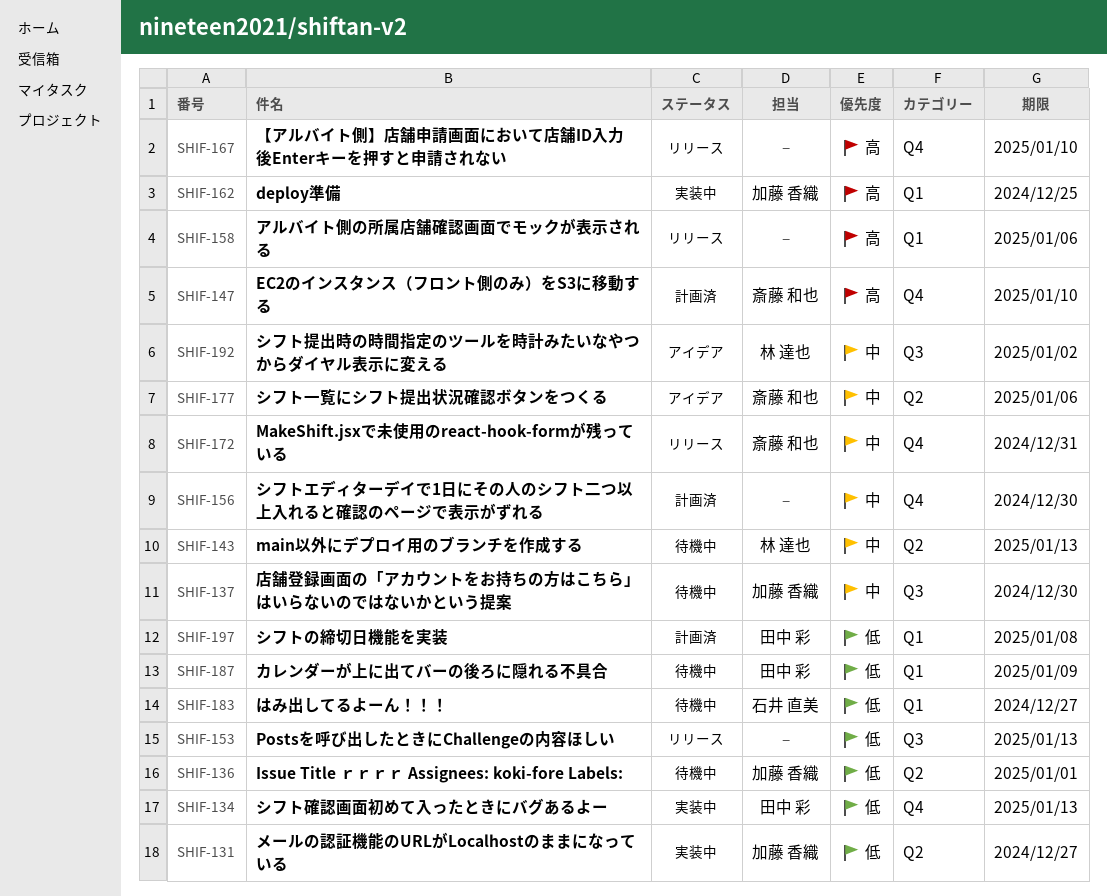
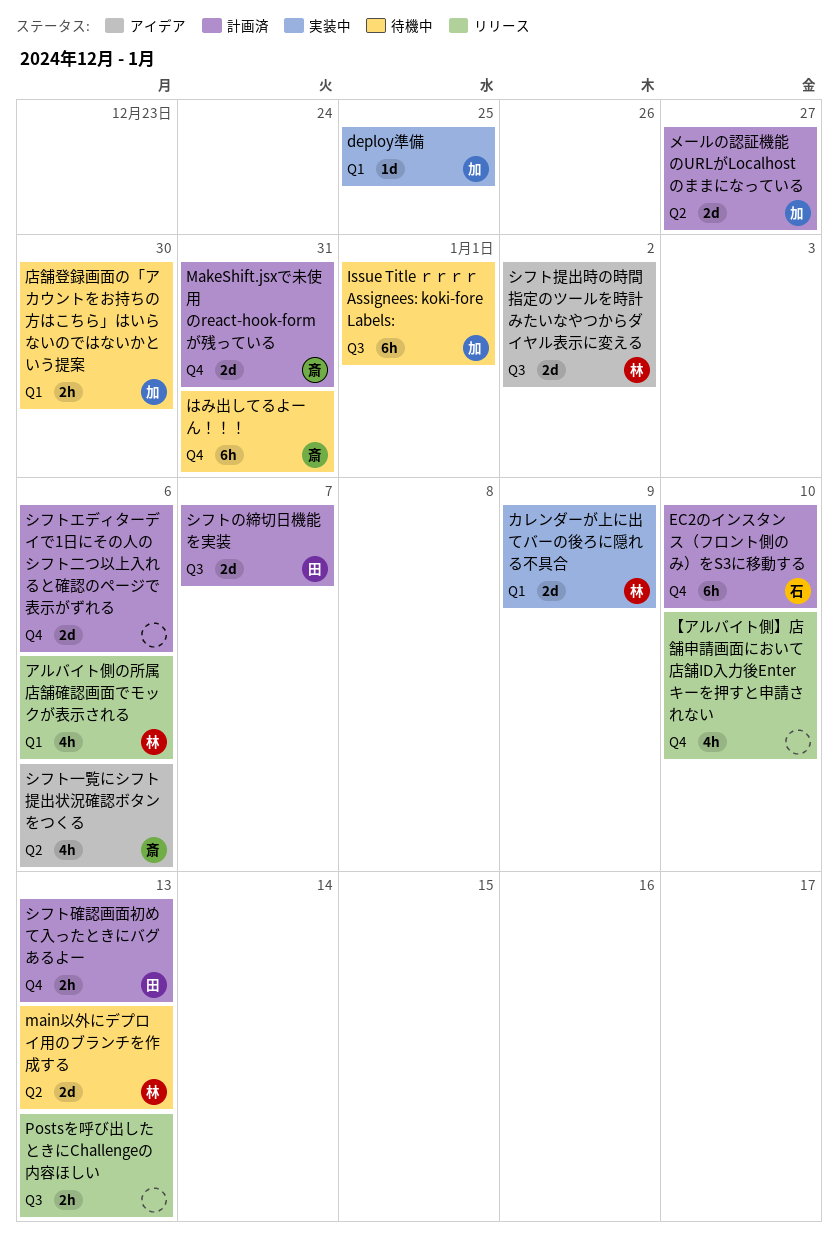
EC2のインスタンス（フロント側のみ）をS3に移動する, owner: 斎藤 和也 -> 石井 直美
Issue Title ｒｒｒｒ Assignees: koki-fore Labels:, label: Q2 -> Q3
MakeShift.jsxで未使用のreact-hook-formが残っている, status: リリース -> 計画済
はみ出してるよーん！！！, owner: 石井 直美 -> 斎藤 和也
はみ出してるよーん！！！, label: Q1 -> Q4
はみ出してるよーん！！！, due: Dec 27 -> Dec 31
アルバイト側の所属店舗確認画面でモックが表示される, owner: none -> 林 達也
カレンダーが上に出てバーの後ろに隠れる不具合, status: 待機中 -> 実装中
カレンダーが上に出てバーの後ろに隠れる不具合, owner: 田中 彩 -> 林 達也
シフトの締切日機能を実装, label: Q1 -> Q3
シフトの締切日機能を実装, due: Jan 8 -> Jan 7
シフトエディターデイで1日にその人のシフト二つ以上入れると確認のページで表示がずれる, due: Dec 30 -> Jan 6
シフト確認画面初めて入ったときにバグあるよー, status: 実装中 -> 計画済
メールの認証機能のURLがLocalhostのままになっている, status: 実装中 -> 計画済
店舗登録画面の「アカウントをお持ちの方はこちら」はいらないのではないかという提案, label: Q3 -> Q1

